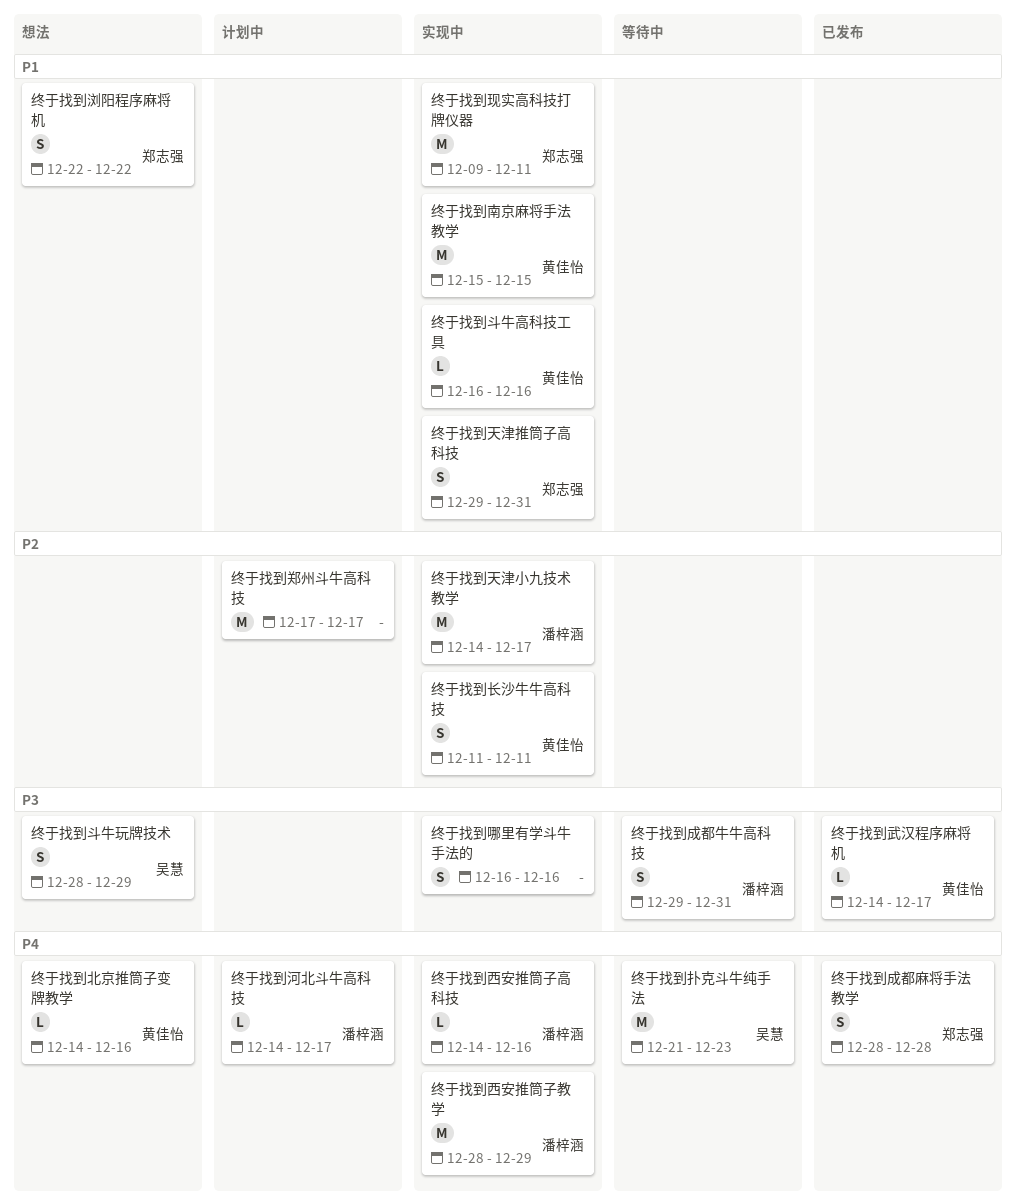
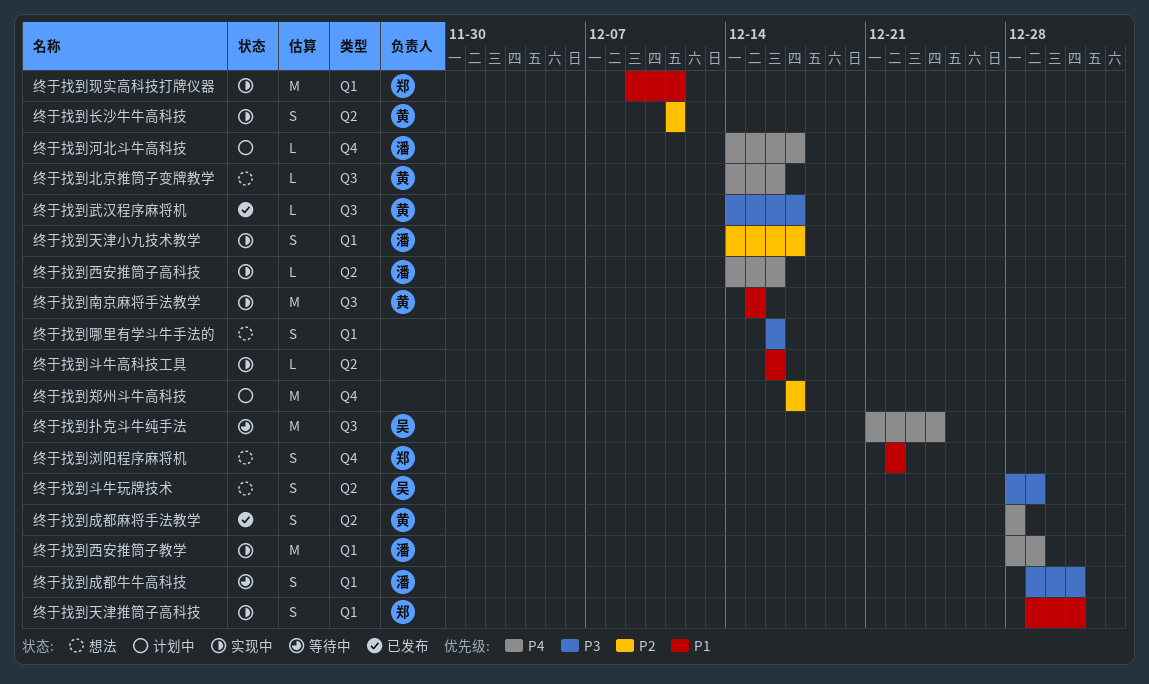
终于找到哪里有学斗牛手法的, status: 实现中 -> 想法
终于找到天津小九技术教学, estimate: M -> S
终于找到成都麻将手法教学, owner: 郑志强 -> 黄佳怡
终于找到扑克斗牛纯手法, due: Dec 23 -> Dec 24
终于找到斗牛高科技工具, owner: 黄佳怡 -> none

